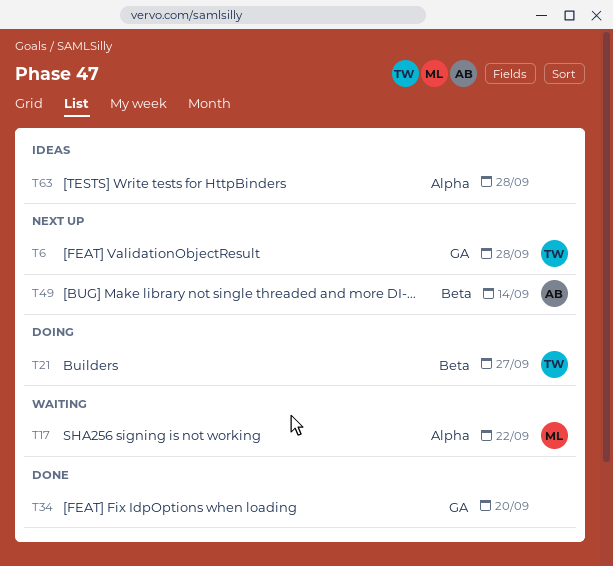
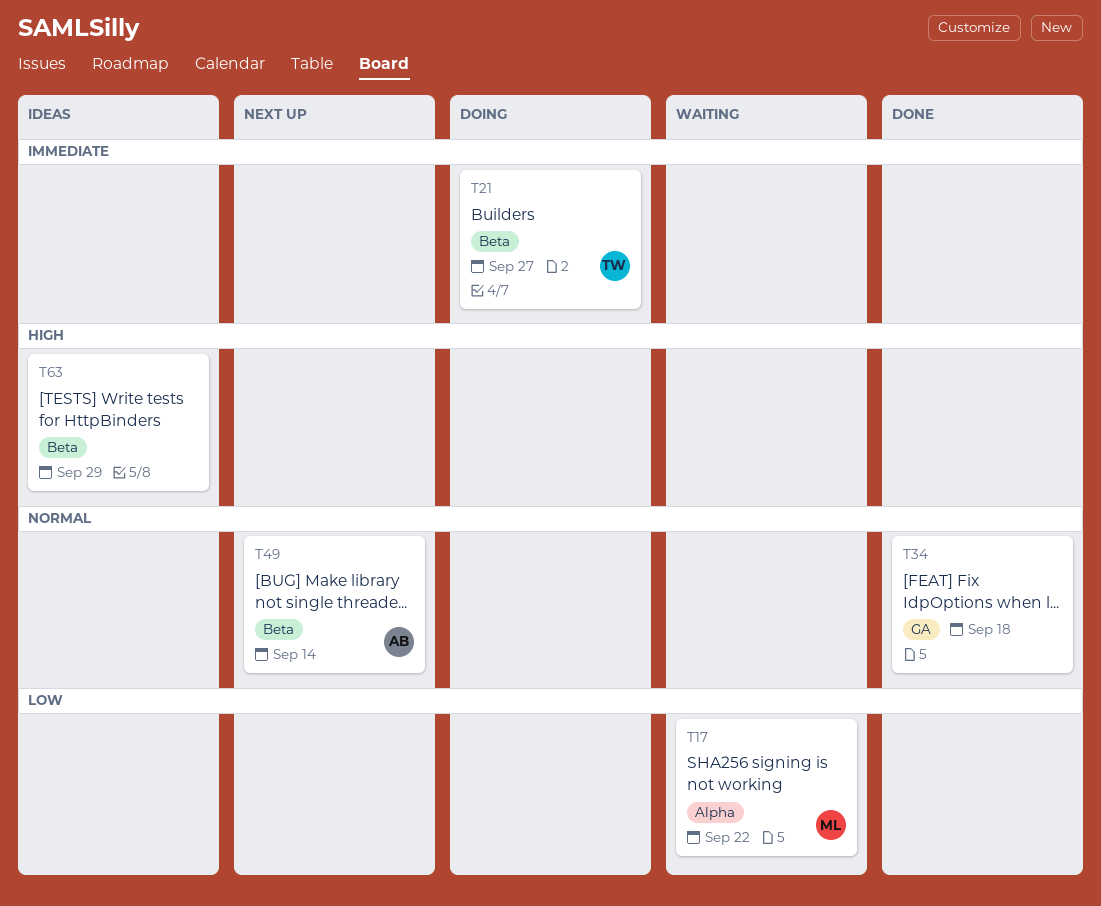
T6: present -> none
T34, due: Sep 20 -> Sep 18
T63, label: Alpha -> Beta
T63, due: Sep 28 -> Sep 29

